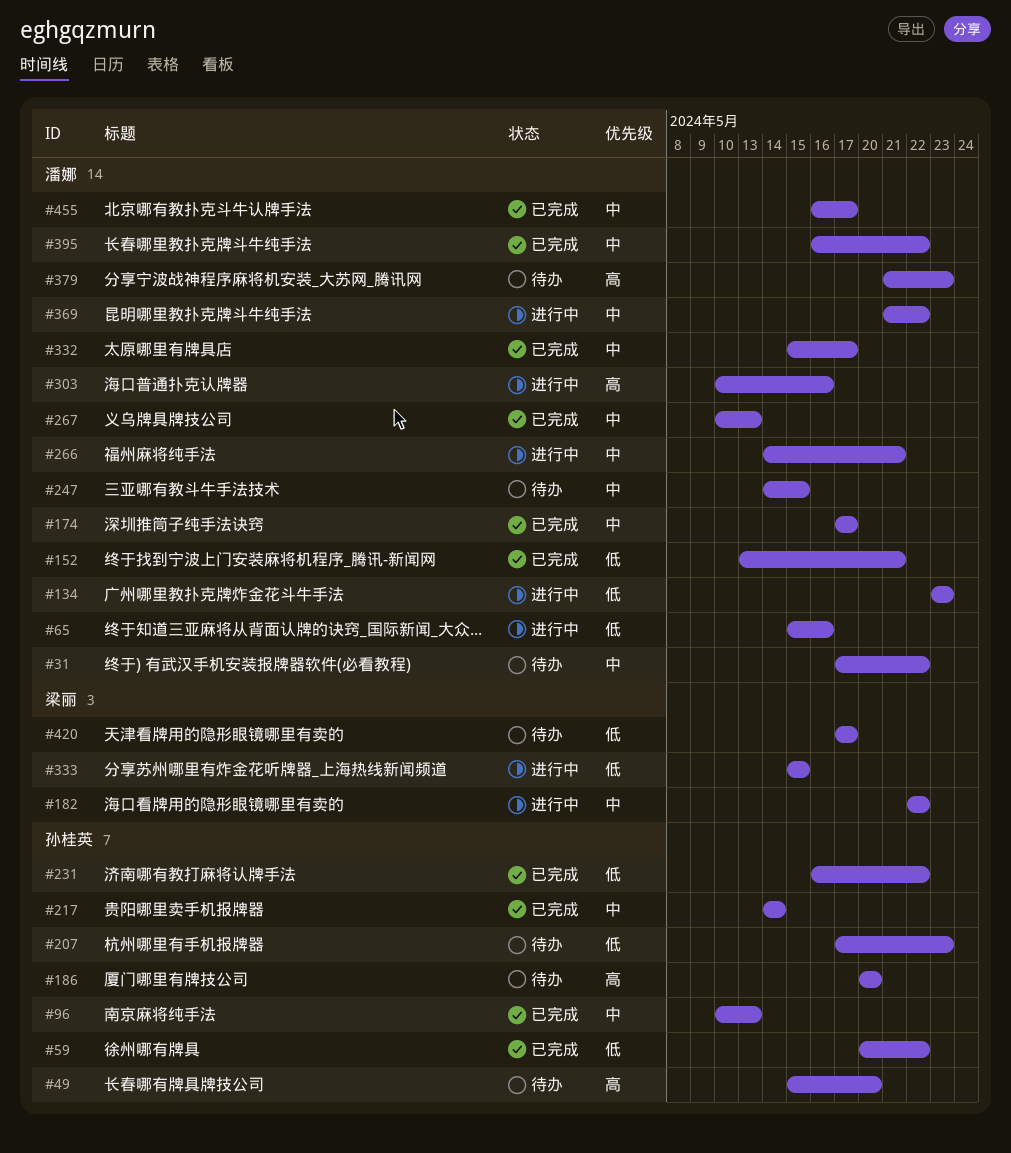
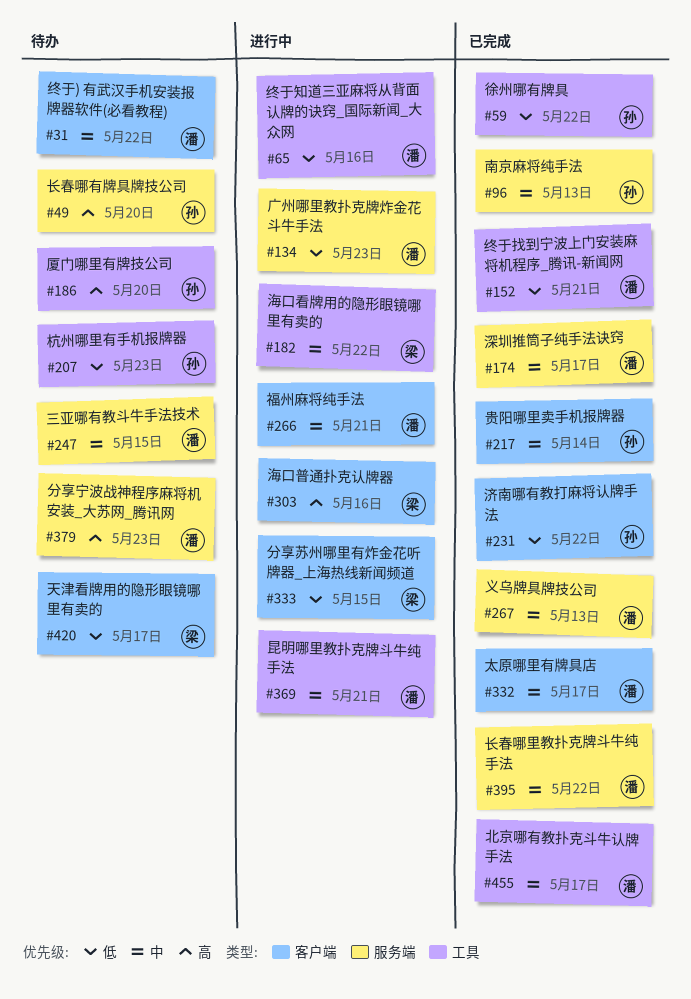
#303, owner: 潘娜 -> 梁丽
#369, due: May 22 -> May 21

